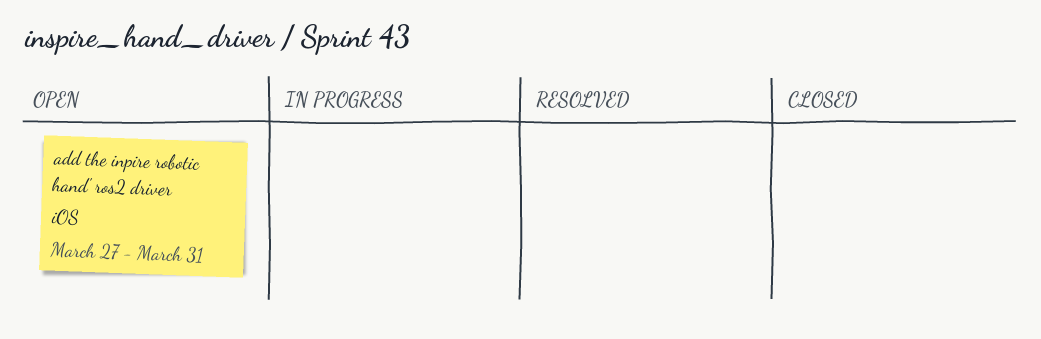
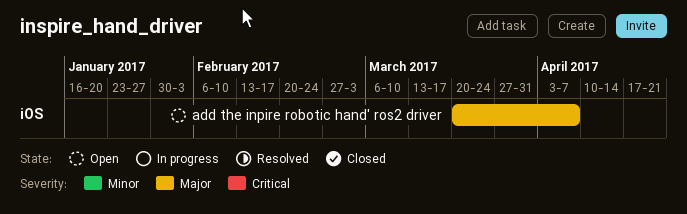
add the inpire robotic hand' ros2 driver, start: Mar 27 -> Mar 20
add the inpire robotic hand' ros2 driver, due: Mar 31 -> Apr 7

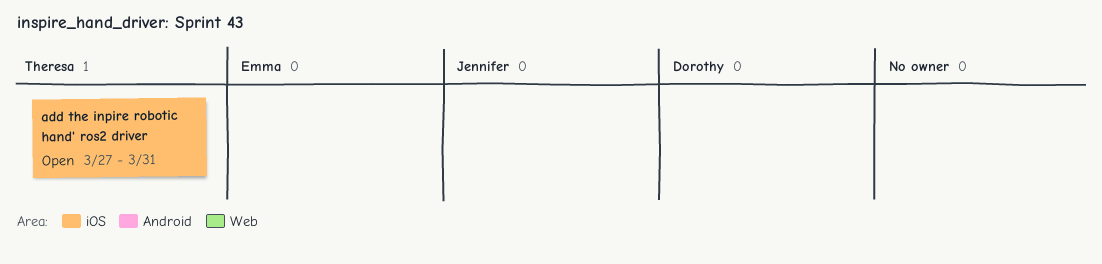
add the inpire robotic hand' ros2 driver, start: Mar 20 -> Mar 27
add the inpire robotic hand' ros2 driver, due: Apr 7 -> Mar 31

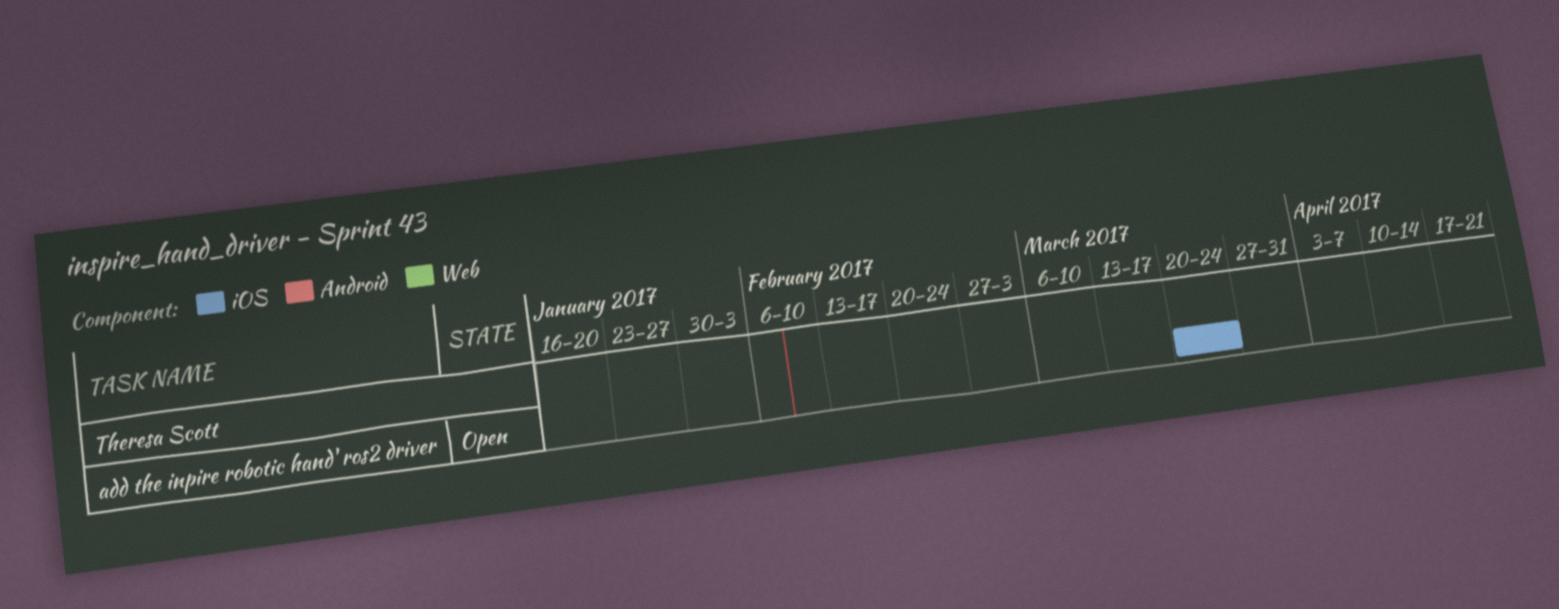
add the inpire robotic hand' ros2 driver, start: Mar 27 -> Mar 20
add the inpire robotic hand' ros2 driver, due: Mar 31 -> Mar 24

